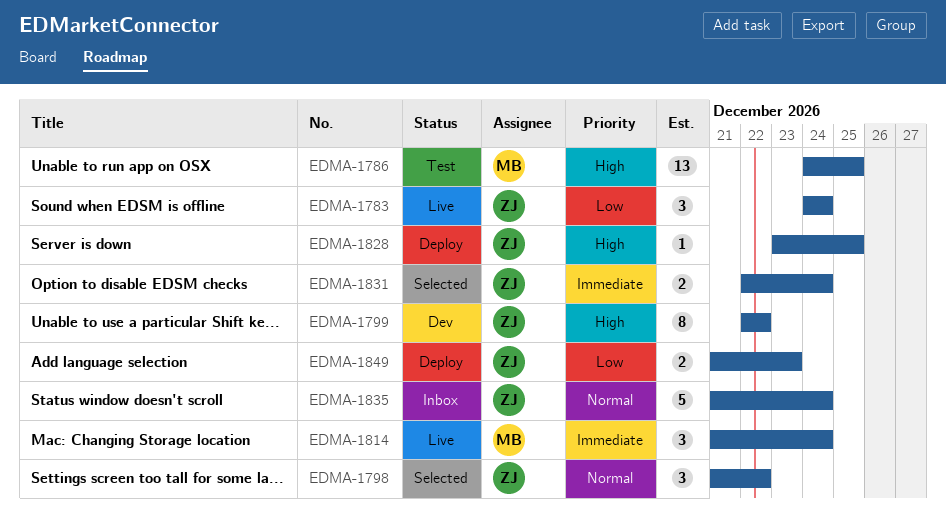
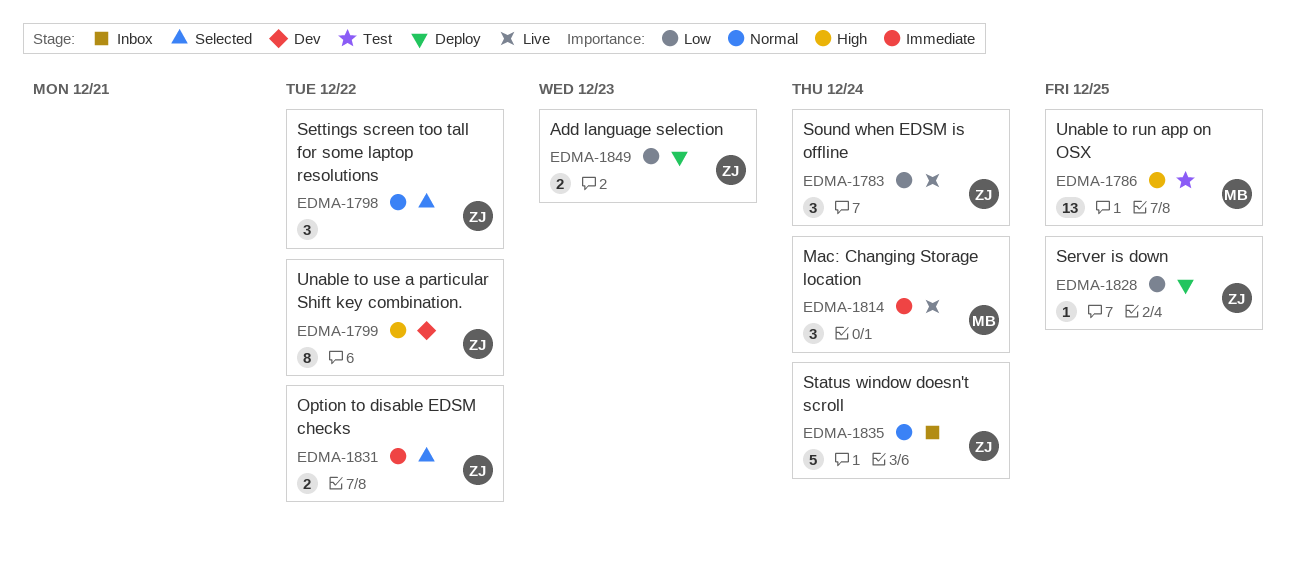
EDMA-1828, priority: High -> Low
EDMA-1831, due: Dec 24 -> Dec 22

